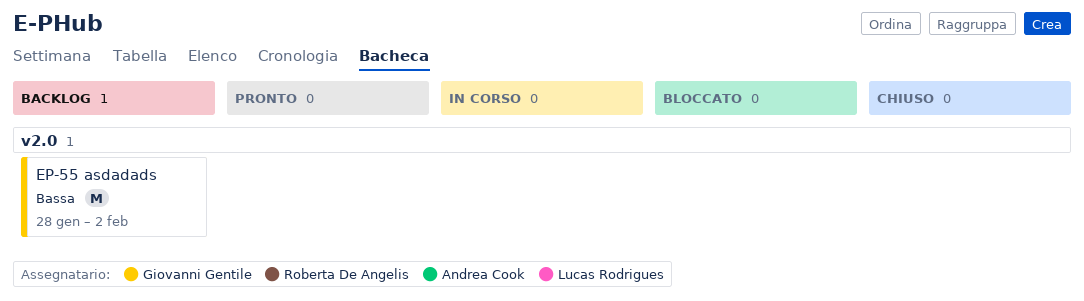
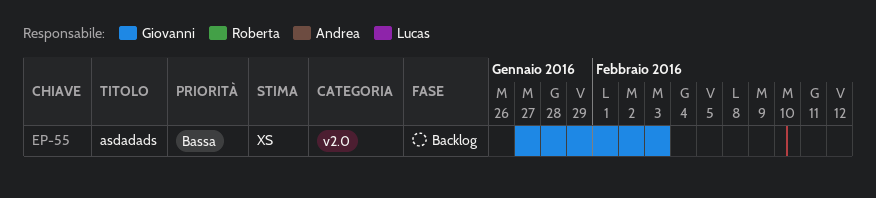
EP-55, estimate: M -> XS
EP-55, start: Jan 28 -> Jan 27
EP-55, due: Feb 2 -> Feb 3

